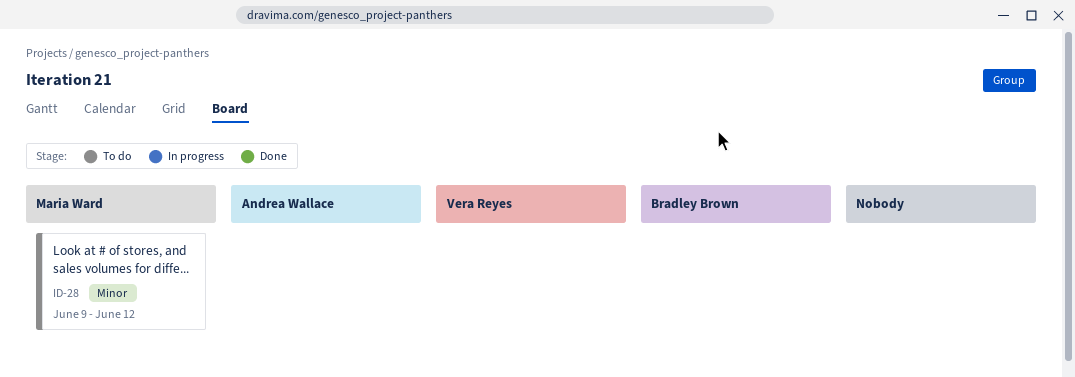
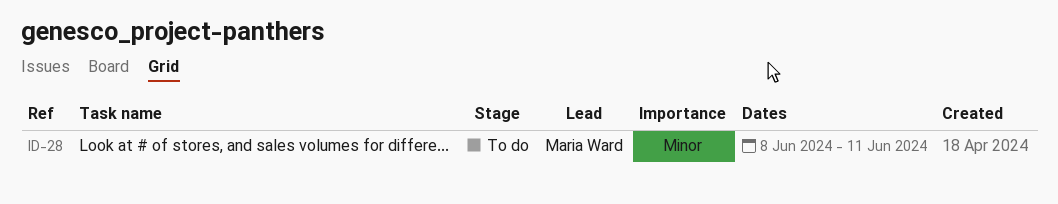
ID-28, start: Jun 9 -> Jun 8
ID-28, due: Jun 12 -> Jun 11

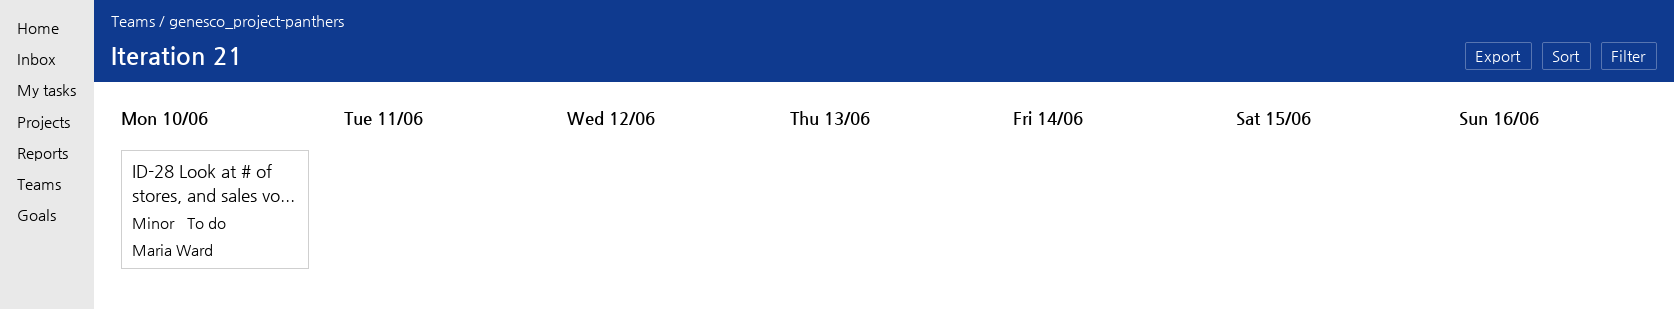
ID-28, due: Jun 11 -> Jun 10

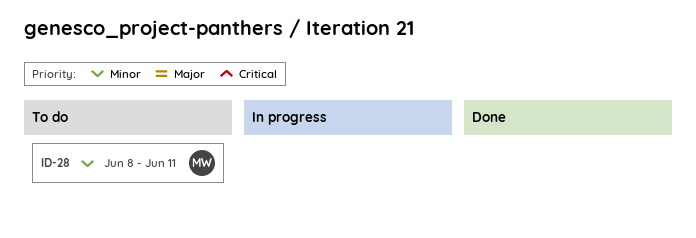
ID-28, due: Jun 10 -> Jun 11

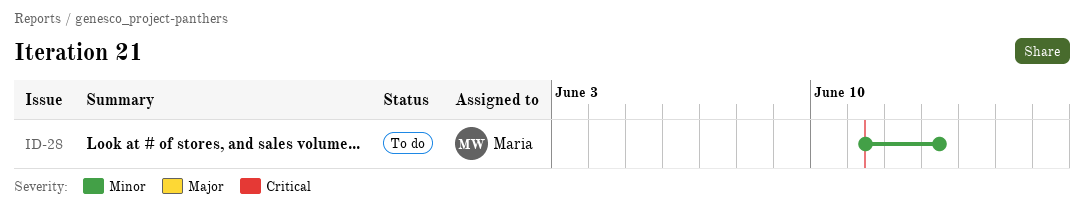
ID-28, start: Jun 8 -> Jun 11
ID-28, due: Jun 11 -> Jun 13

